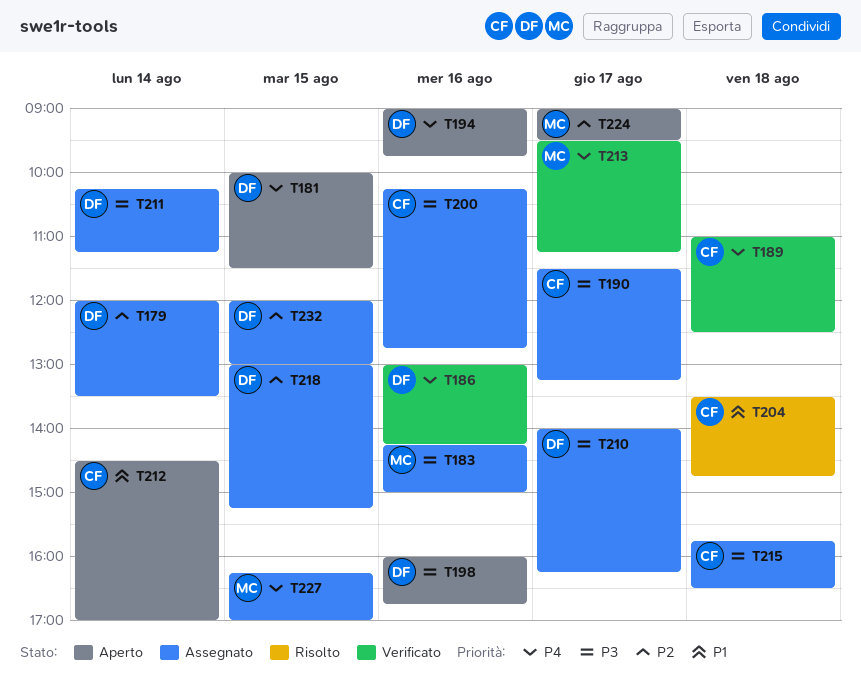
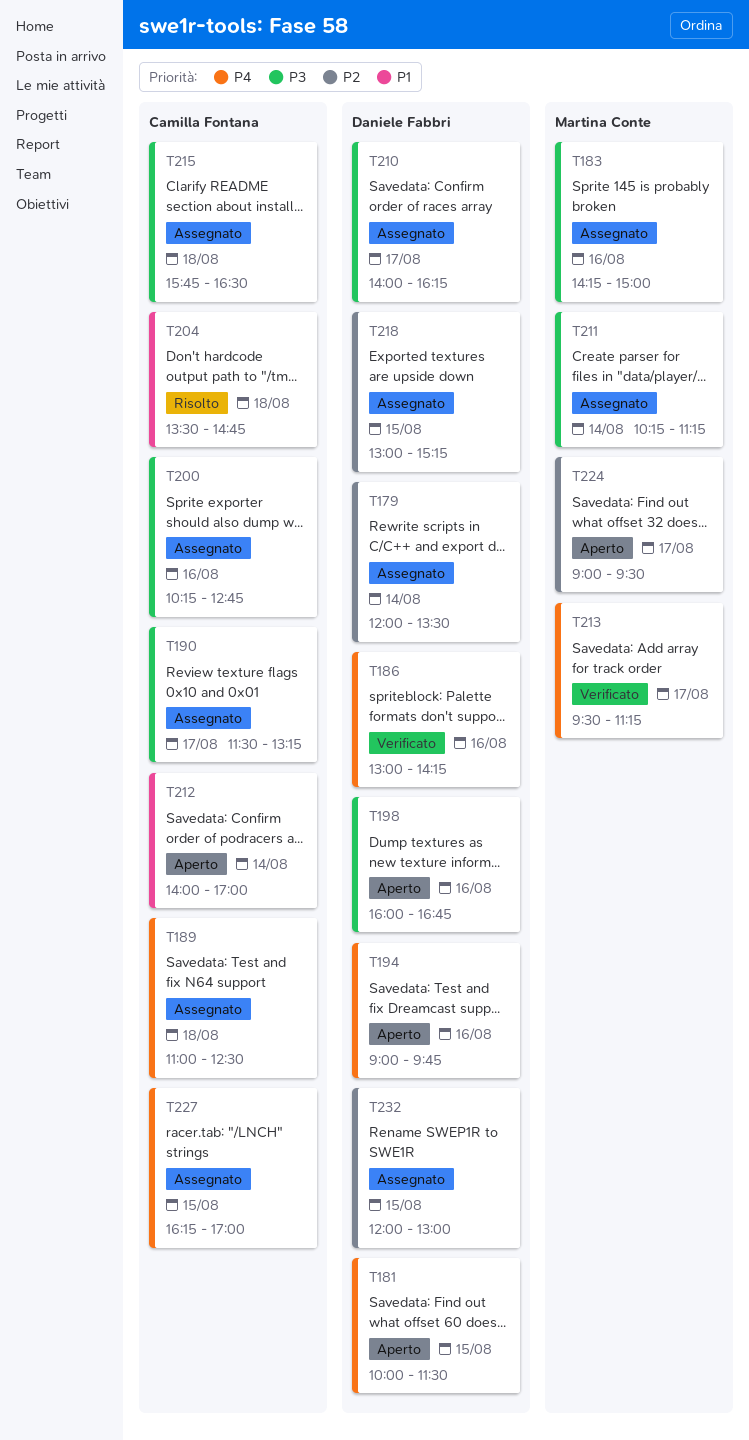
T189, status: Verificato -> Assegnato
T211, owner: Daniele Fabbri -> Martina Conte
T212, begins: 14:30 -> 14:00
T227, owner: Martina Conte -> Camilla Fontana

